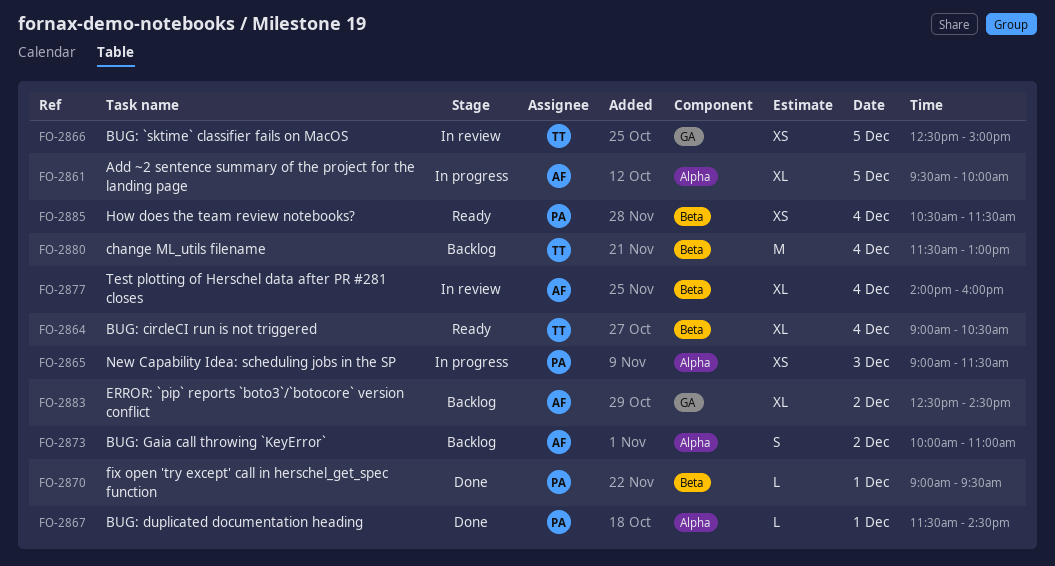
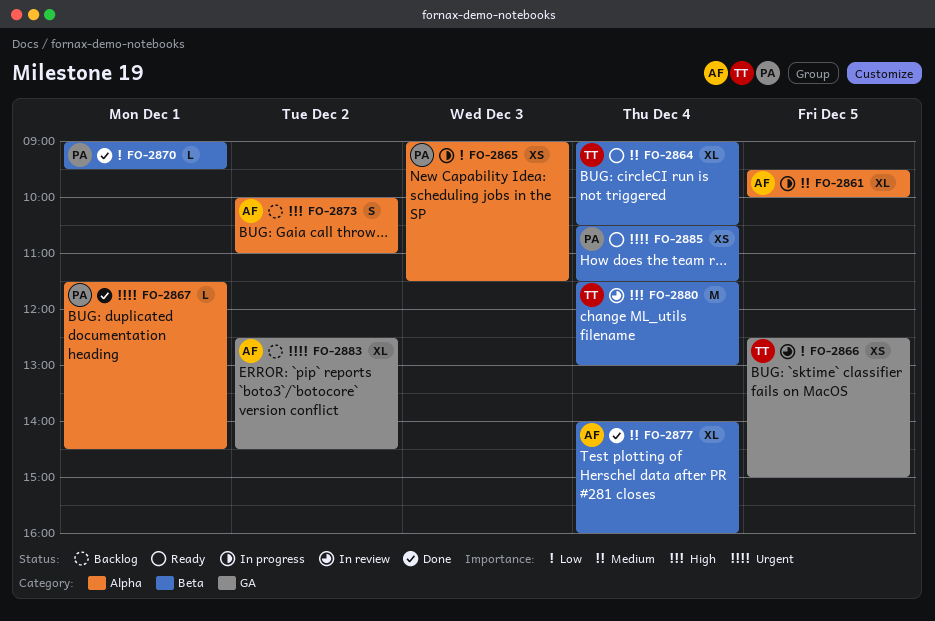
FO-2877, status: In review -> Done
FO-2880, status: Backlog -> In review

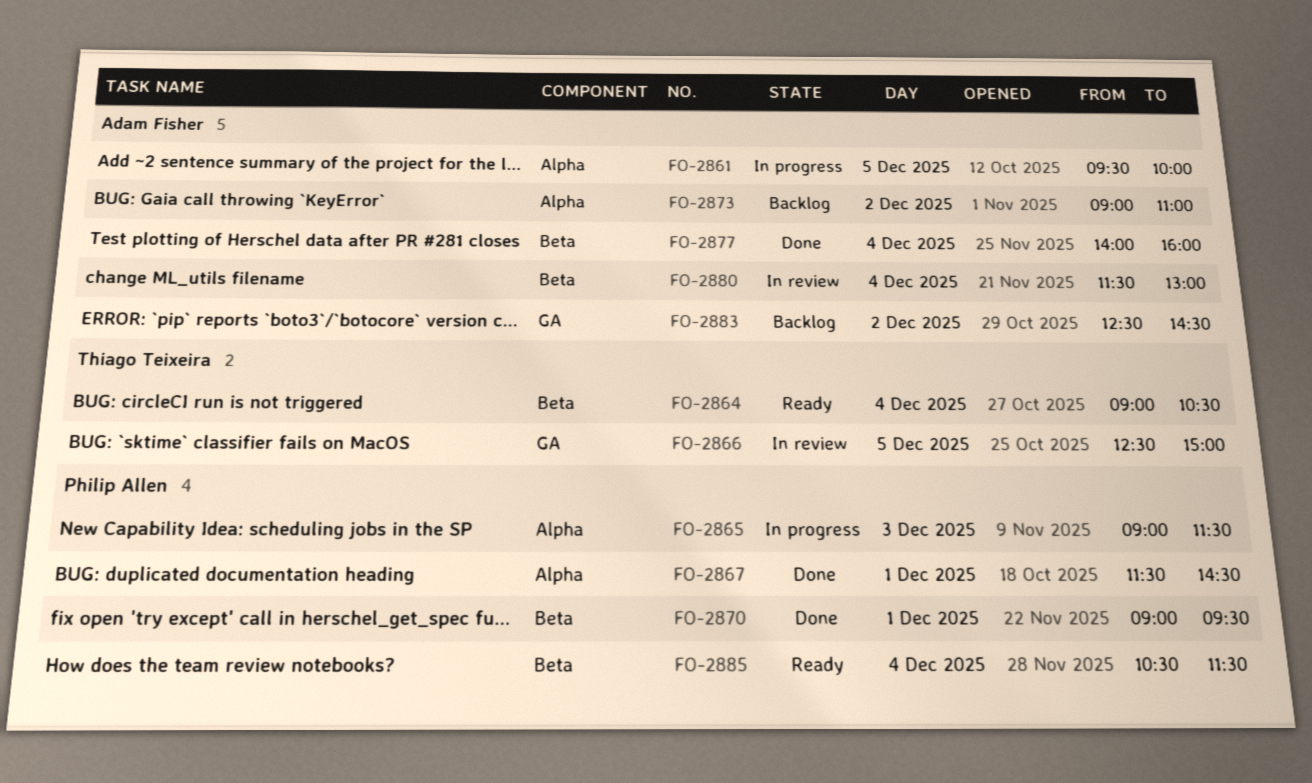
FO-2873, begins: 10:00 -> 09:00
FO-2880, owner: Thiago Teixeira -> Adam Fisher

